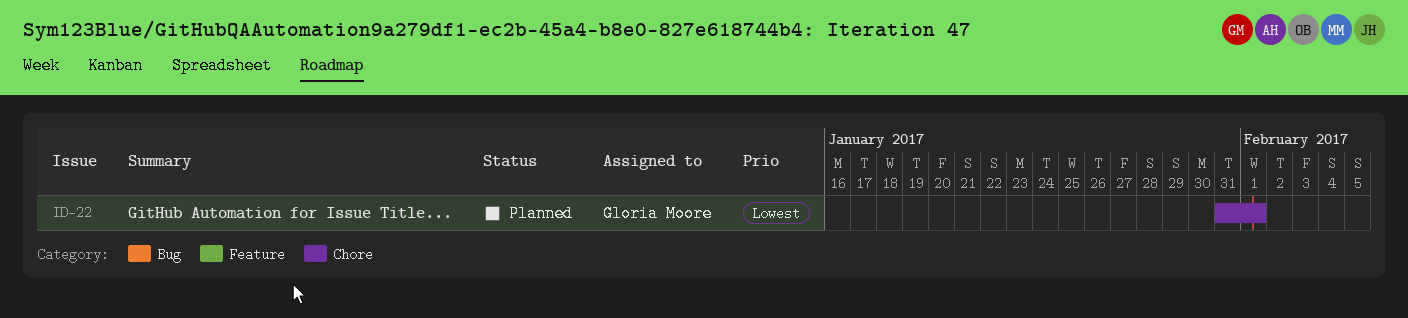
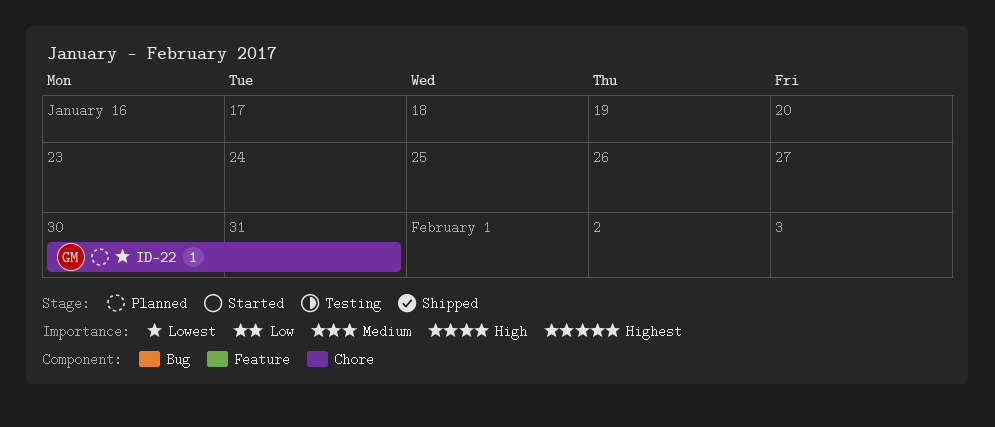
ID-22, start: Jan 31 -> Jan 30
ID-22, due: Feb 1 -> Jan 31

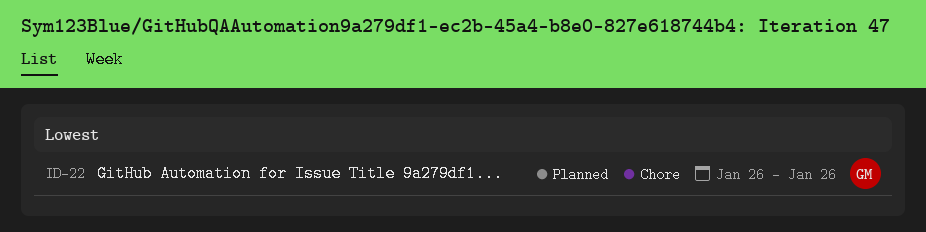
ID-22, start: Jan 30 -> Jan 26
ID-22, due: Jan 31 -> Jan 26

